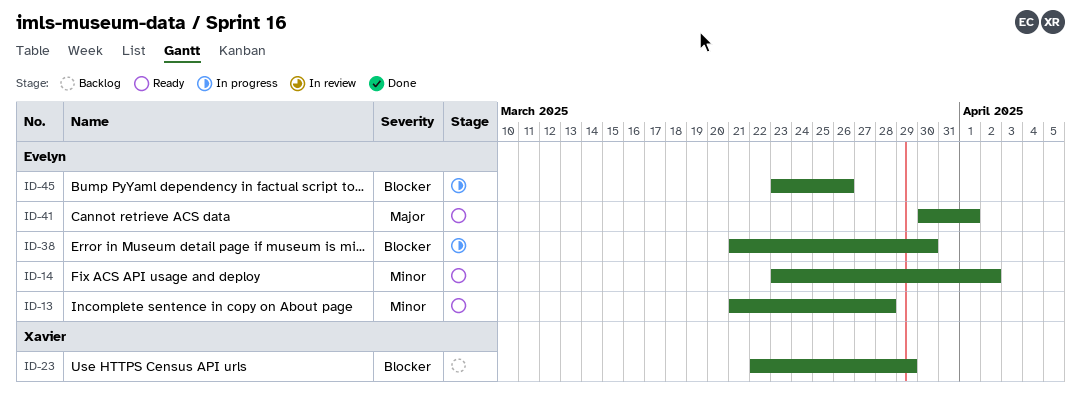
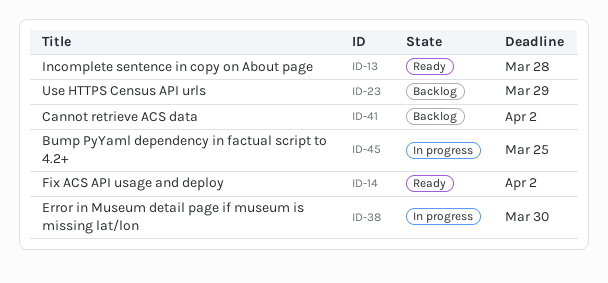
ID-41, status: Ready -> Backlog
ID-41, due: Apr 1 -> Apr 2
ID-45, due: Mar 26 -> Mar 25

